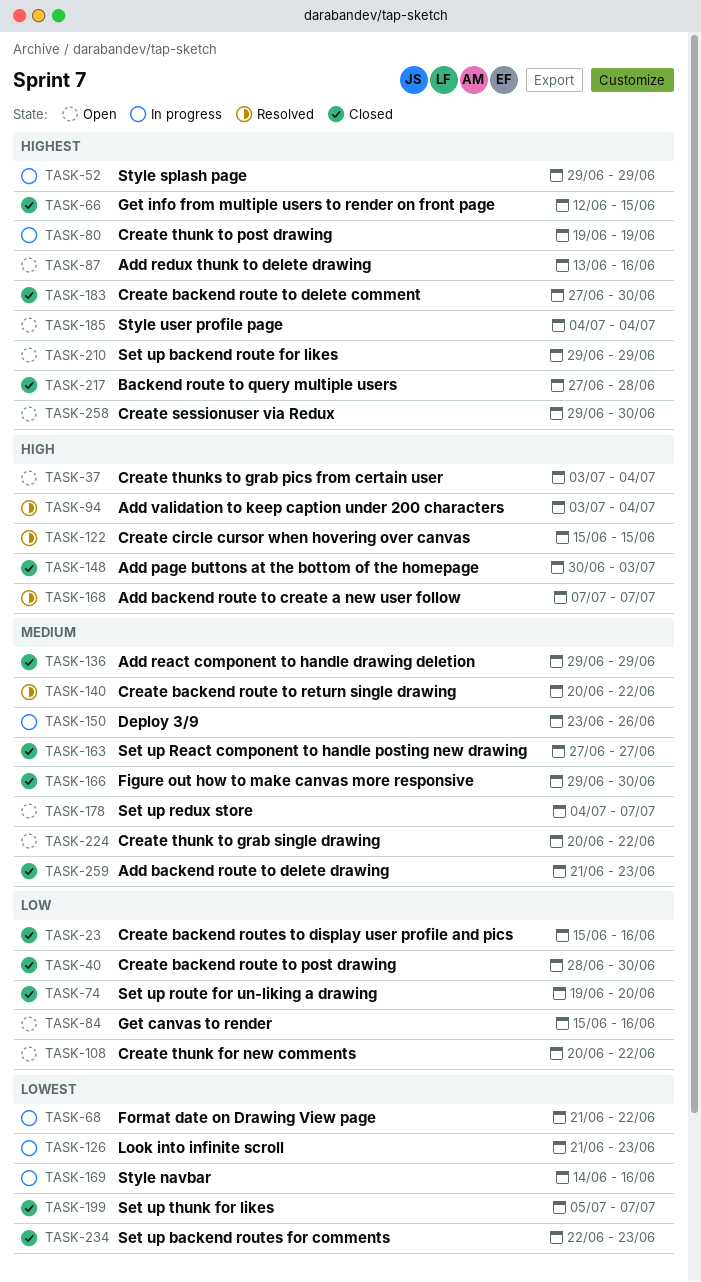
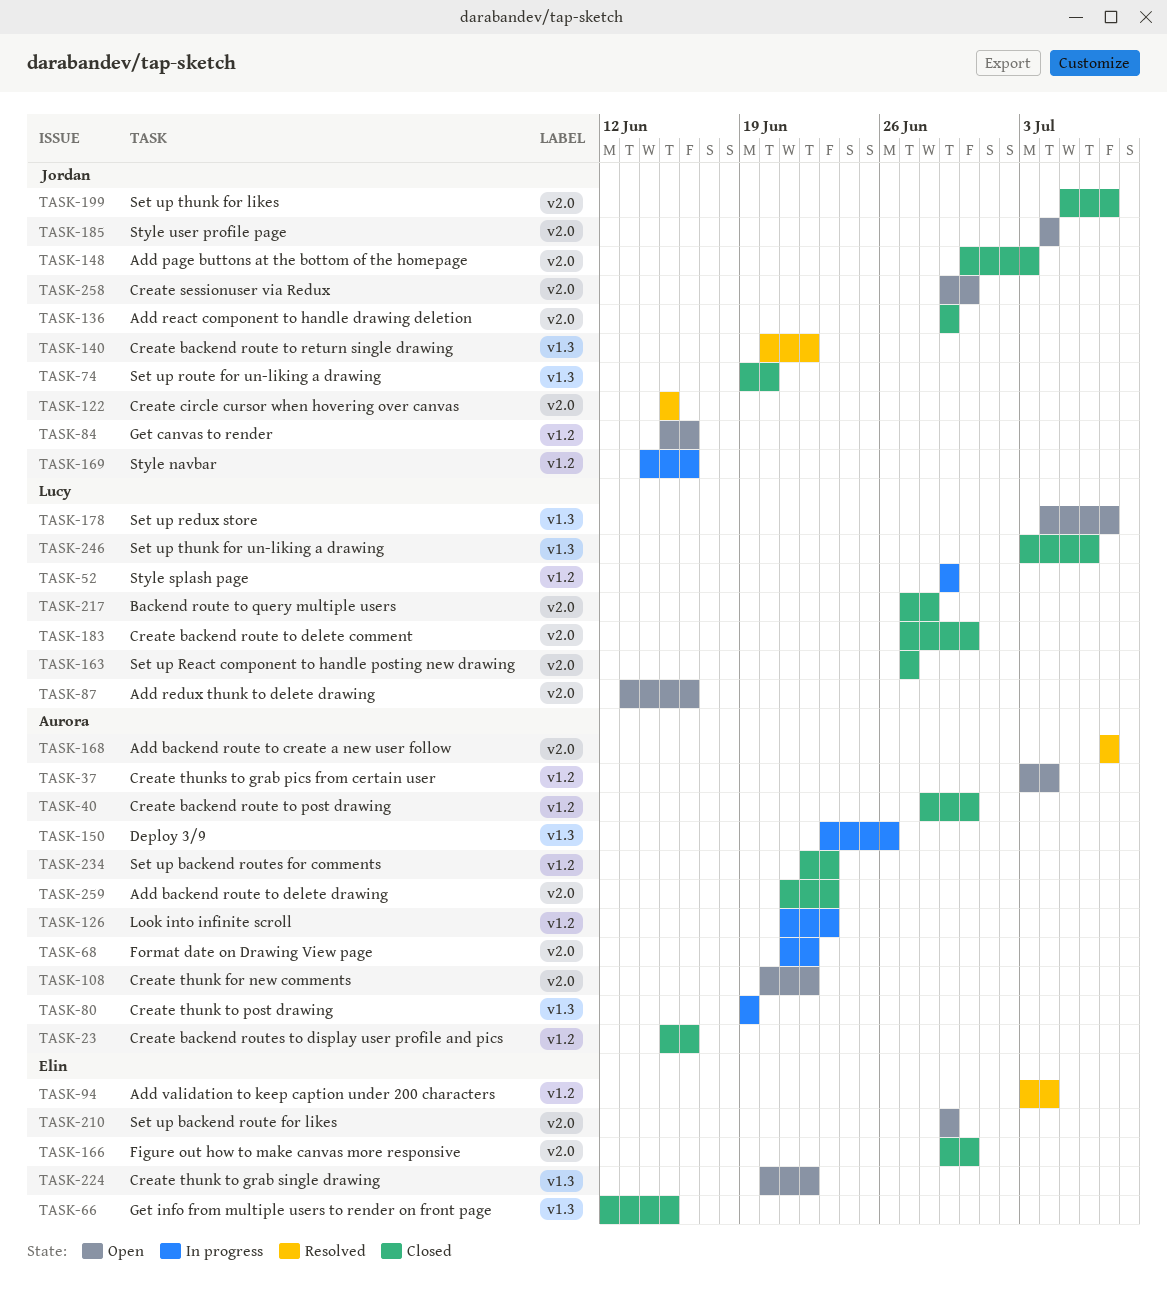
TASK-246: none -> present

